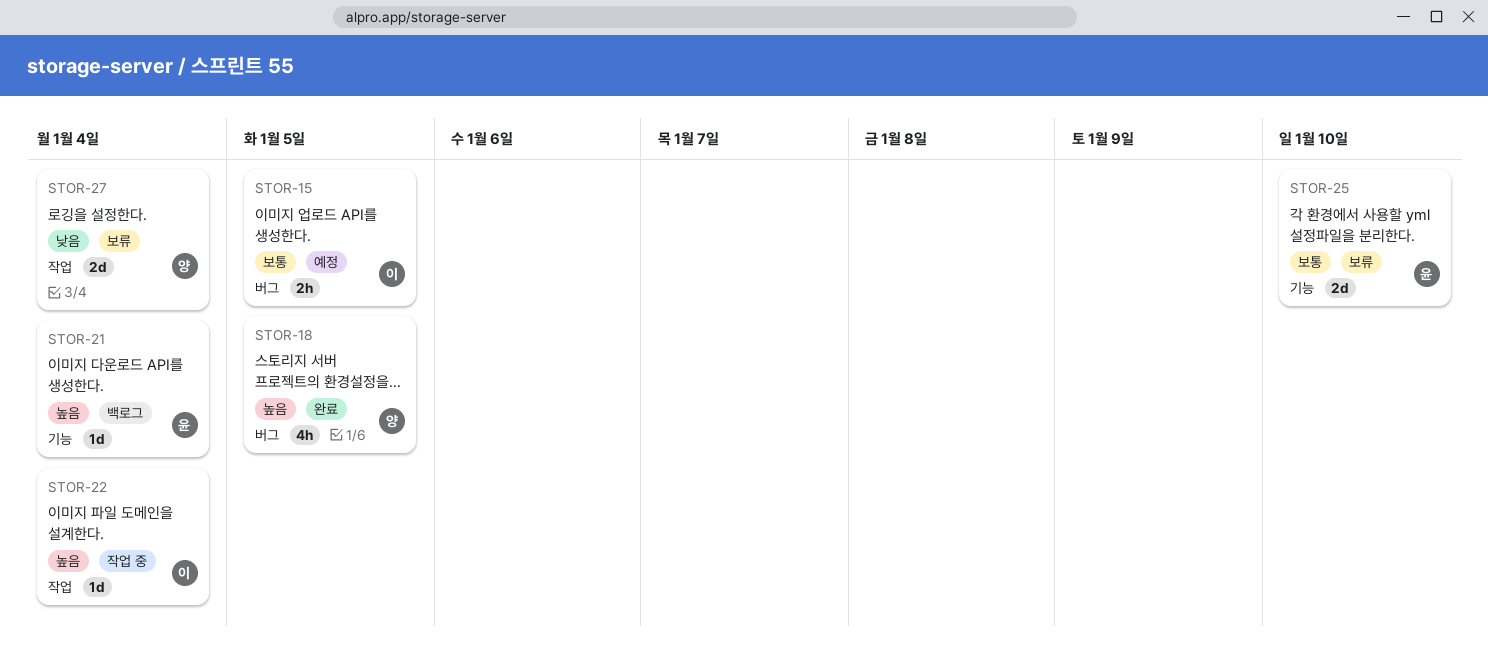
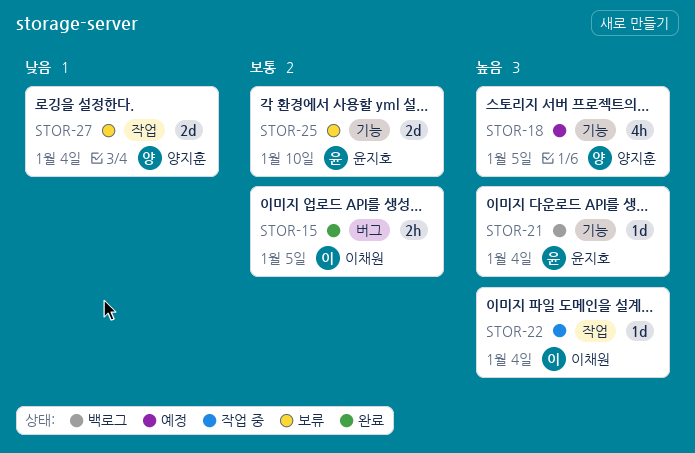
STOR-15, status: 예정 -> 완료
STOR-18, status: 완료 -> 예정
STOR-18, label: 버그 -> 기능

